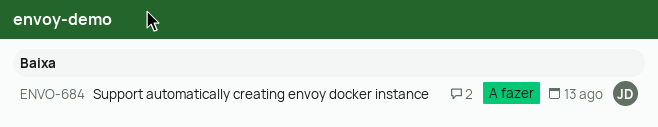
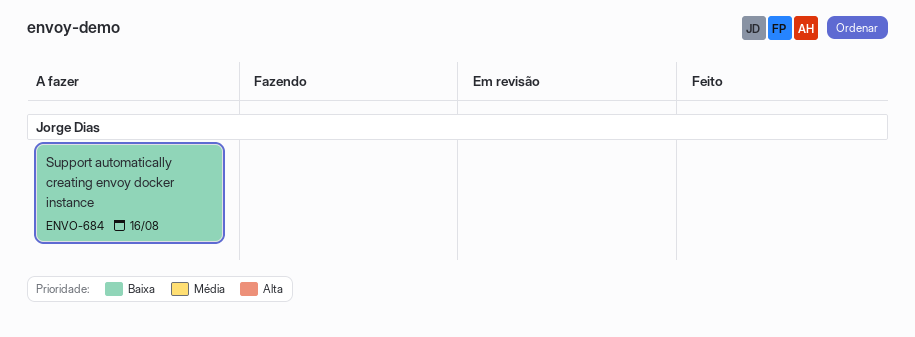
ENVO-684, due: Aug 13 -> Aug 16

